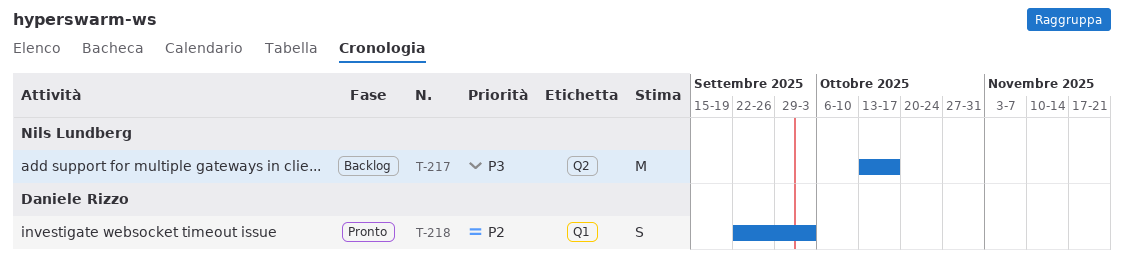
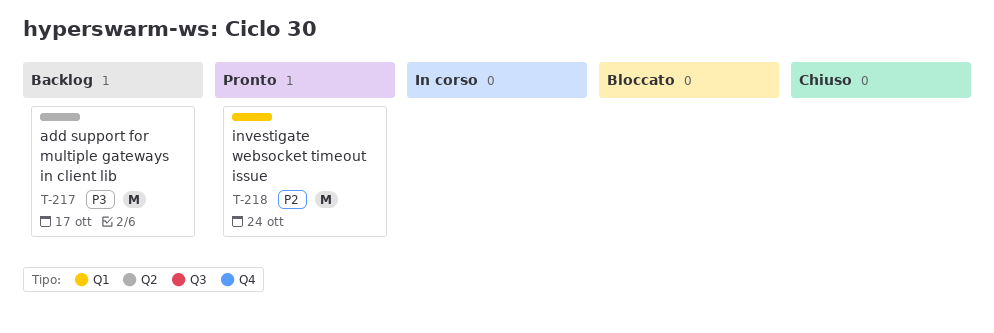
T-218, estimate: S -> M
T-218, due: Oct 3 -> Oct 24

